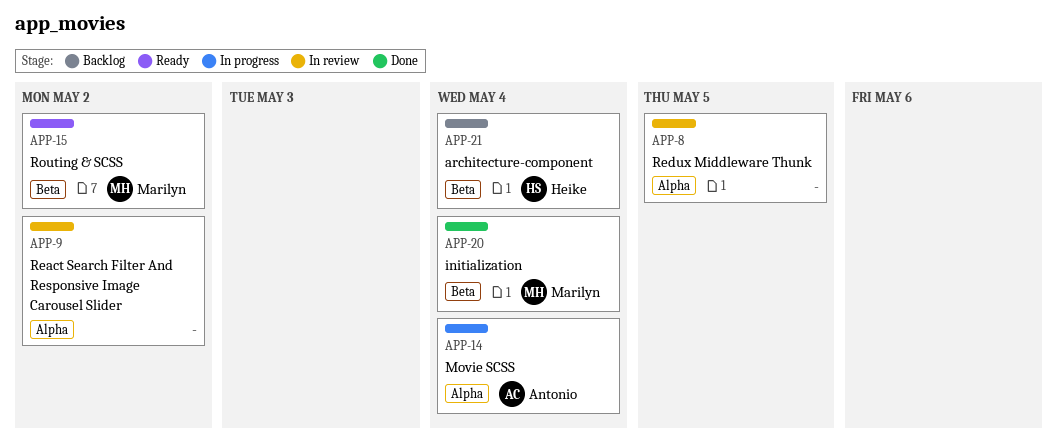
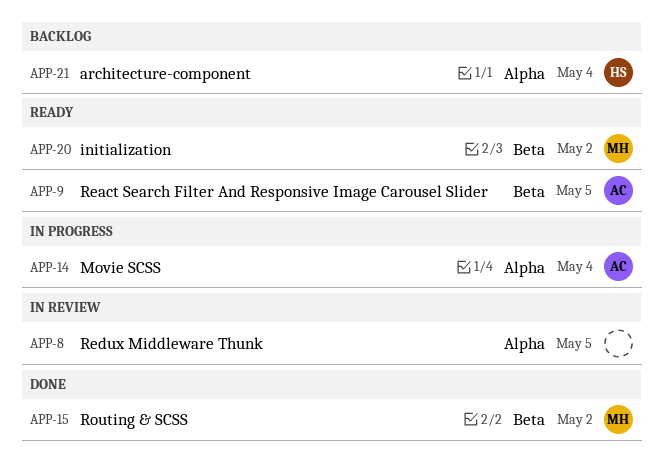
APP-9, status: In review -> Ready
APP-9, owner: none -> Antonio
APP-9, label: Alpha -> Beta
APP-9, due: May 2 -> May 5
APP-15, status: Ready -> Done
APP-20, status: Done -> Ready
APP-20, due: May 4 -> May 2
APP-21, label: Beta -> Alpha

